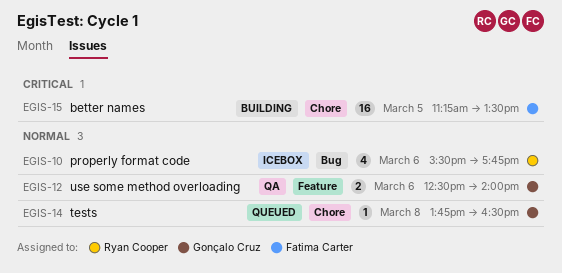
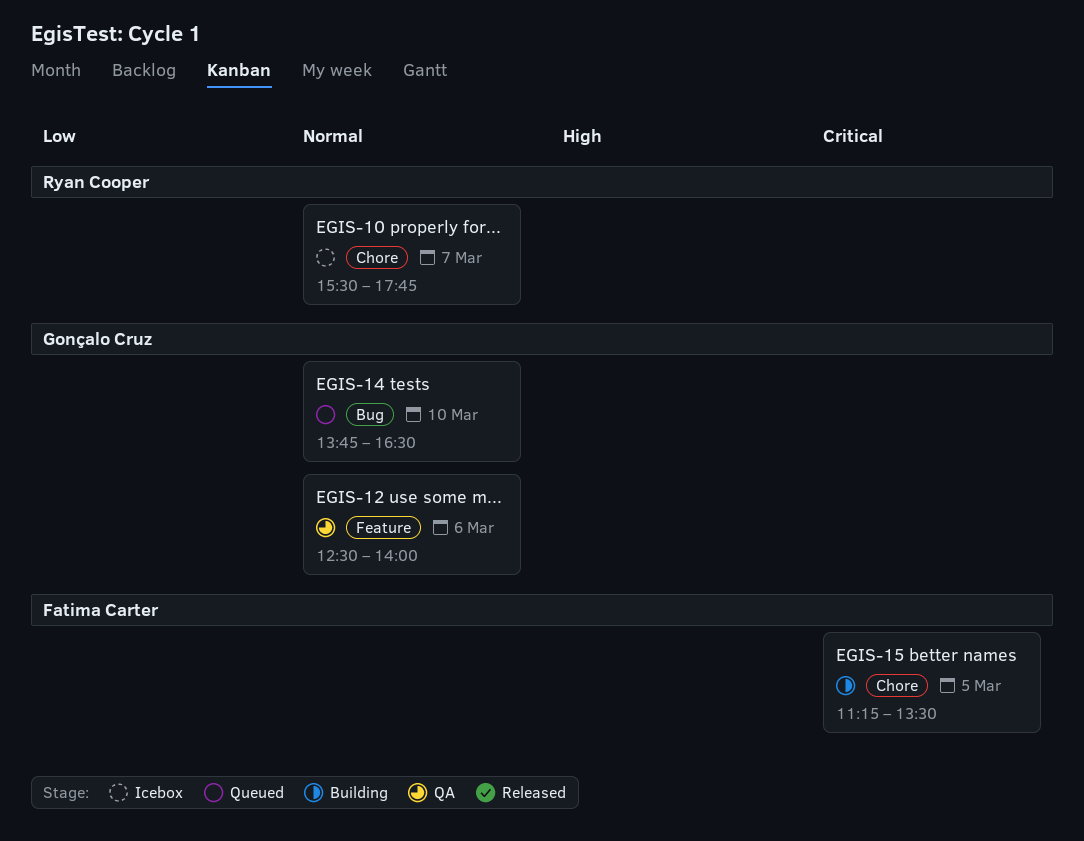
EGIS-10, label: Bug -> Chore
EGIS-10, day: Mar 6 -> Mar 7
EGIS-14, label: Chore -> Bug
EGIS-14, day: Mar 8 -> Mar 10

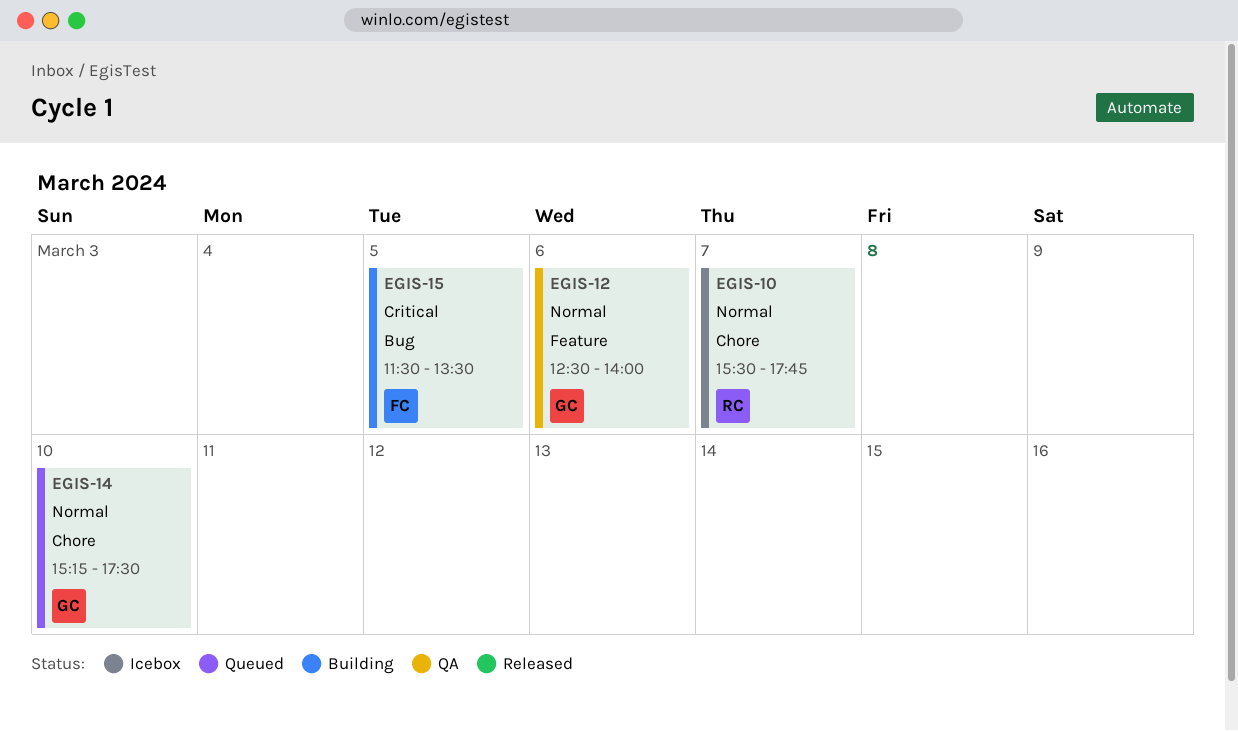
EGIS-14, label: Bug -> Chore
EGIS-14, begins: 13:45 -> 15:15
EGIS-14, ends: 16:30 -> 17:30
EGIS-15, label: Chore -> Bug
EGIS-15, begins: 11:15 -> 11:30

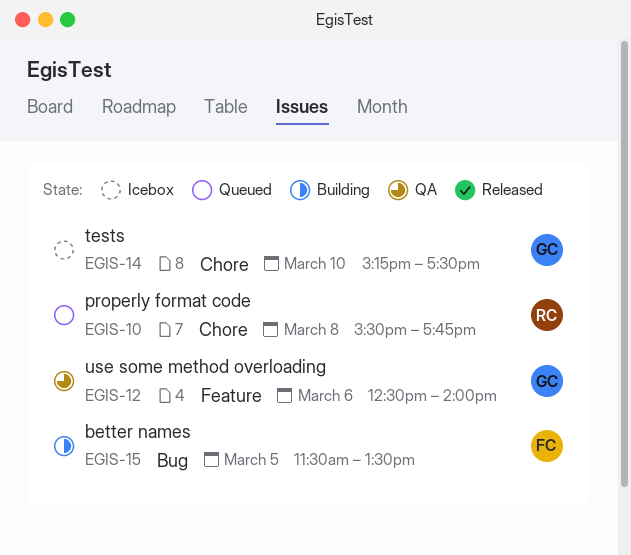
EGIS-10, status: Icebox -> Queued
EGIS-10, day: Mar 7 -> Mar 8
EGIS-14, status: Queued -> Icebox

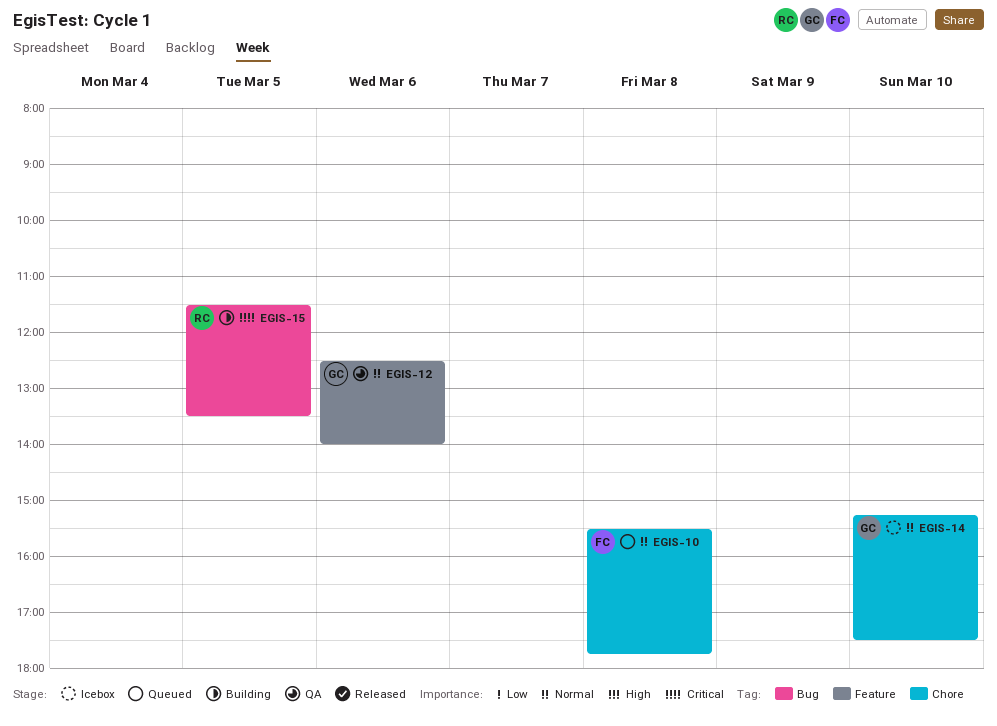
EGIS-10, owner: RC -> FC
EGIS-15, owner: FC -> RC

